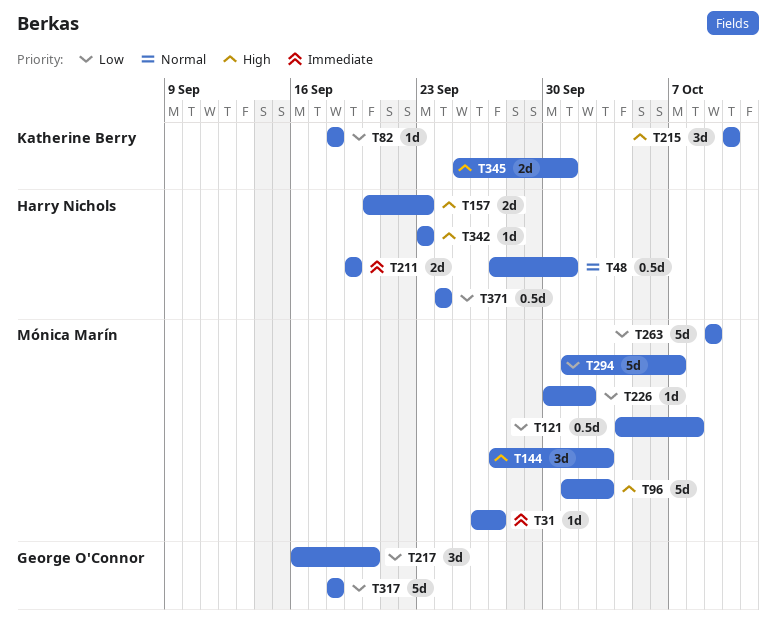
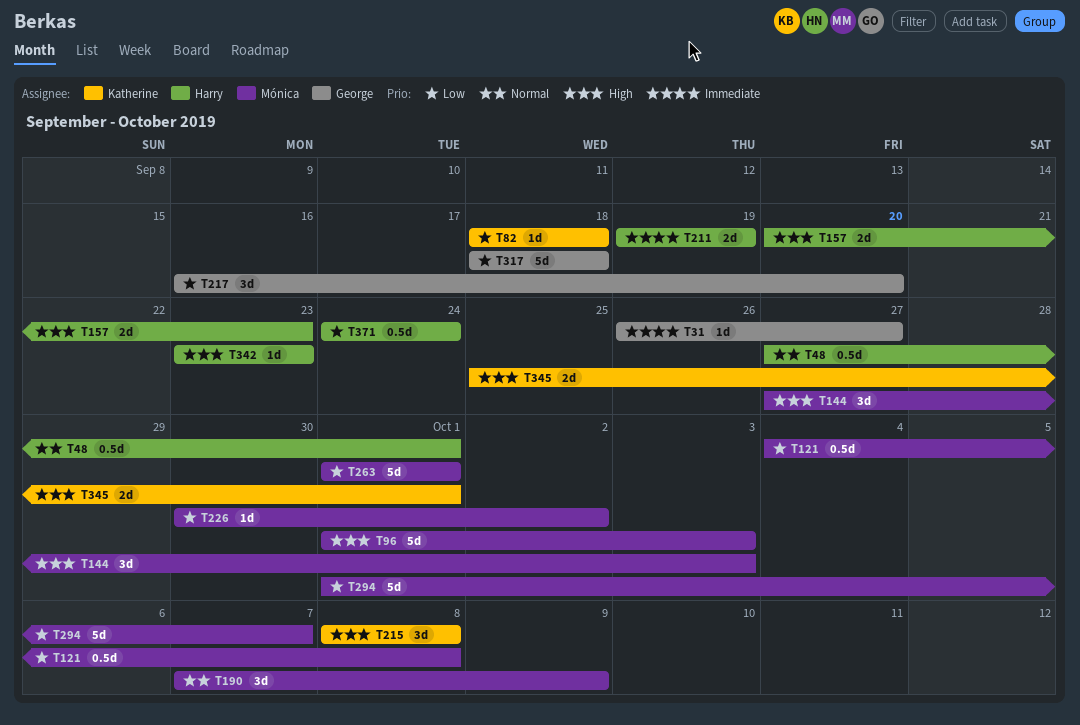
T31, owner: Mónica Marín -> George O'Connor
T190: none -> present
T215, start: Oct 10 -> Oct 8
T215, due: Oct 10 -> Oct 8
T263, start: Oct 9 -> Oct 1
T263, due: Oct 9 -> Oct 1

